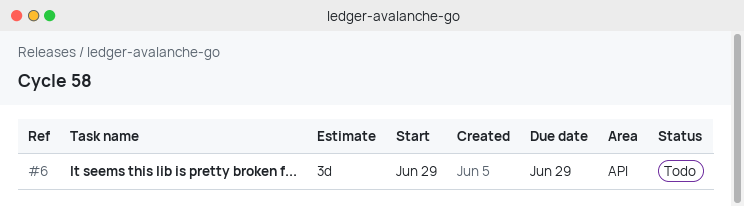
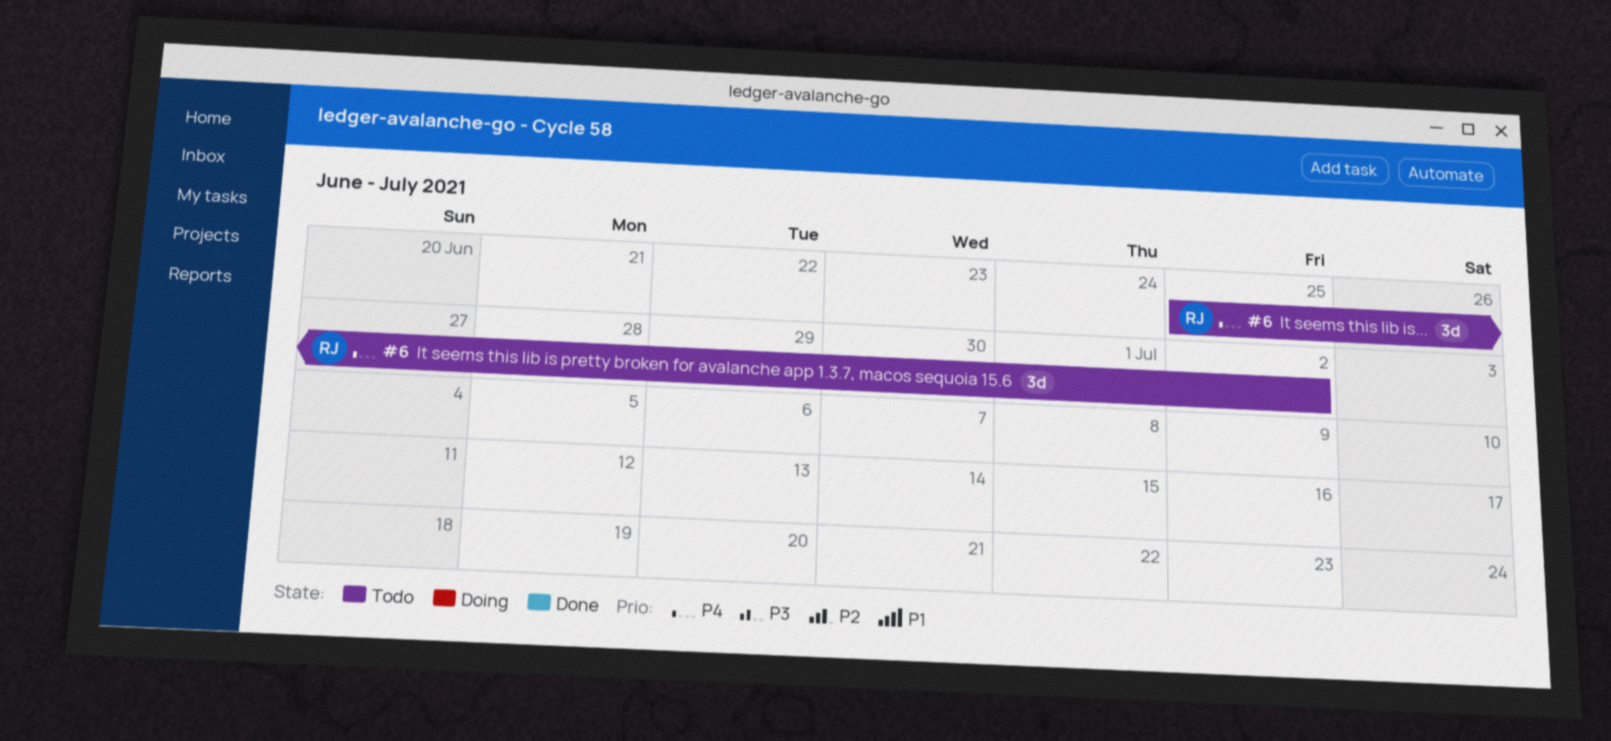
#6, start: Jun 29 -> Jun 25
#6, due: Jun 29 -> Jul 2

